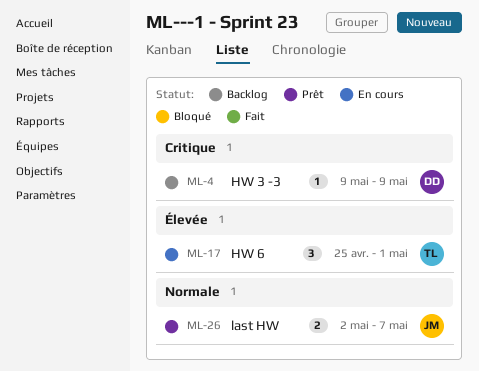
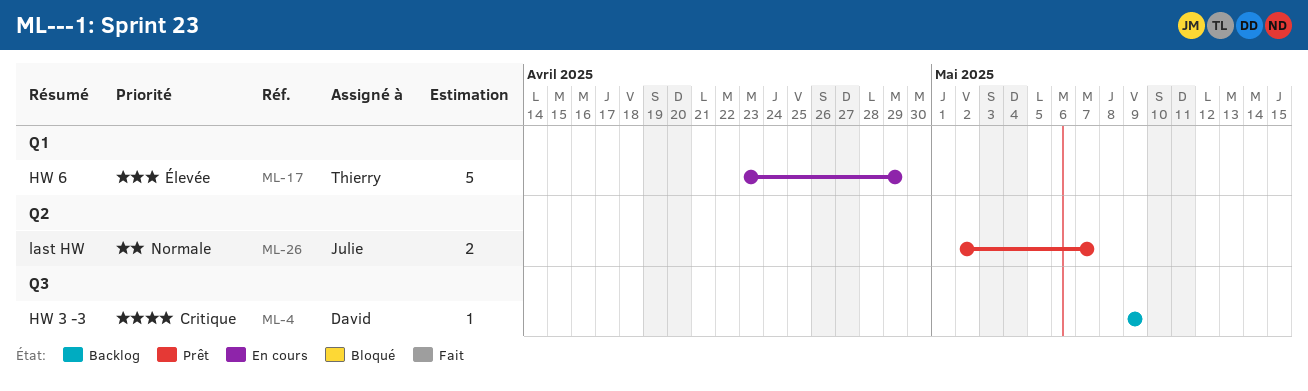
ML-17, estimate: 3 -> 5
ML-17, start: Apr 25 -> Apr 23
ML-17, due: May 1 -> Apr 29

